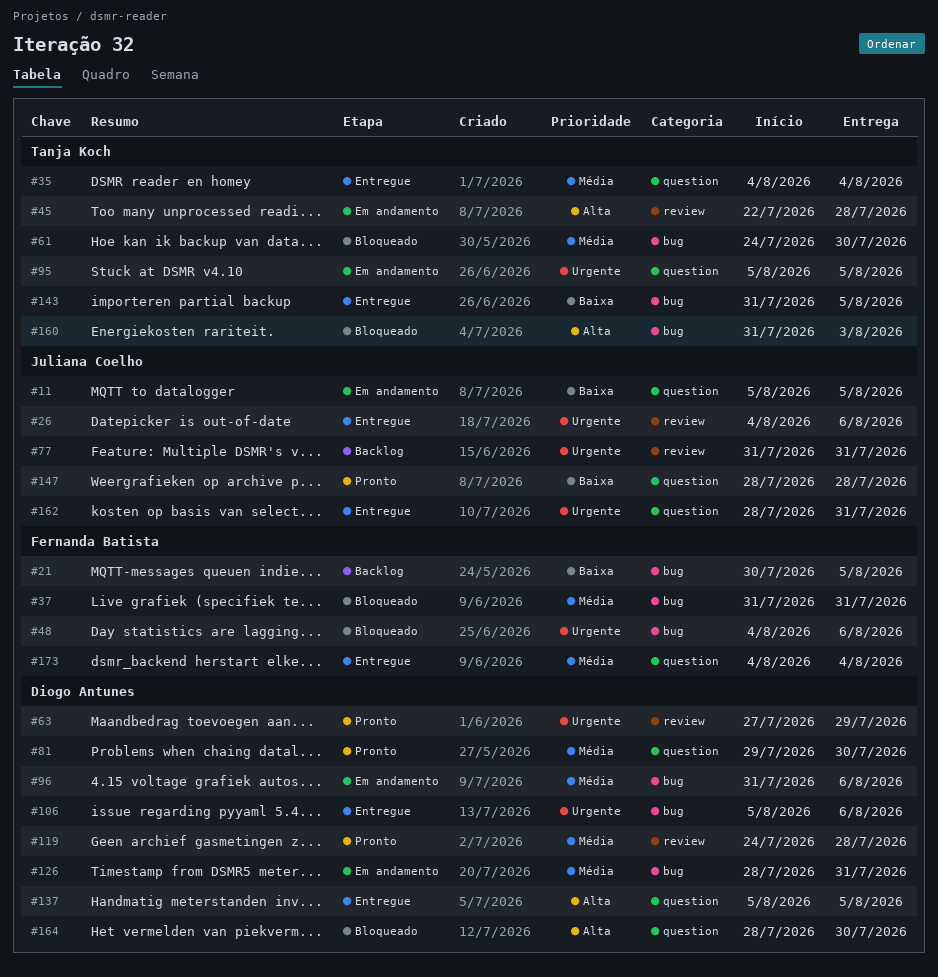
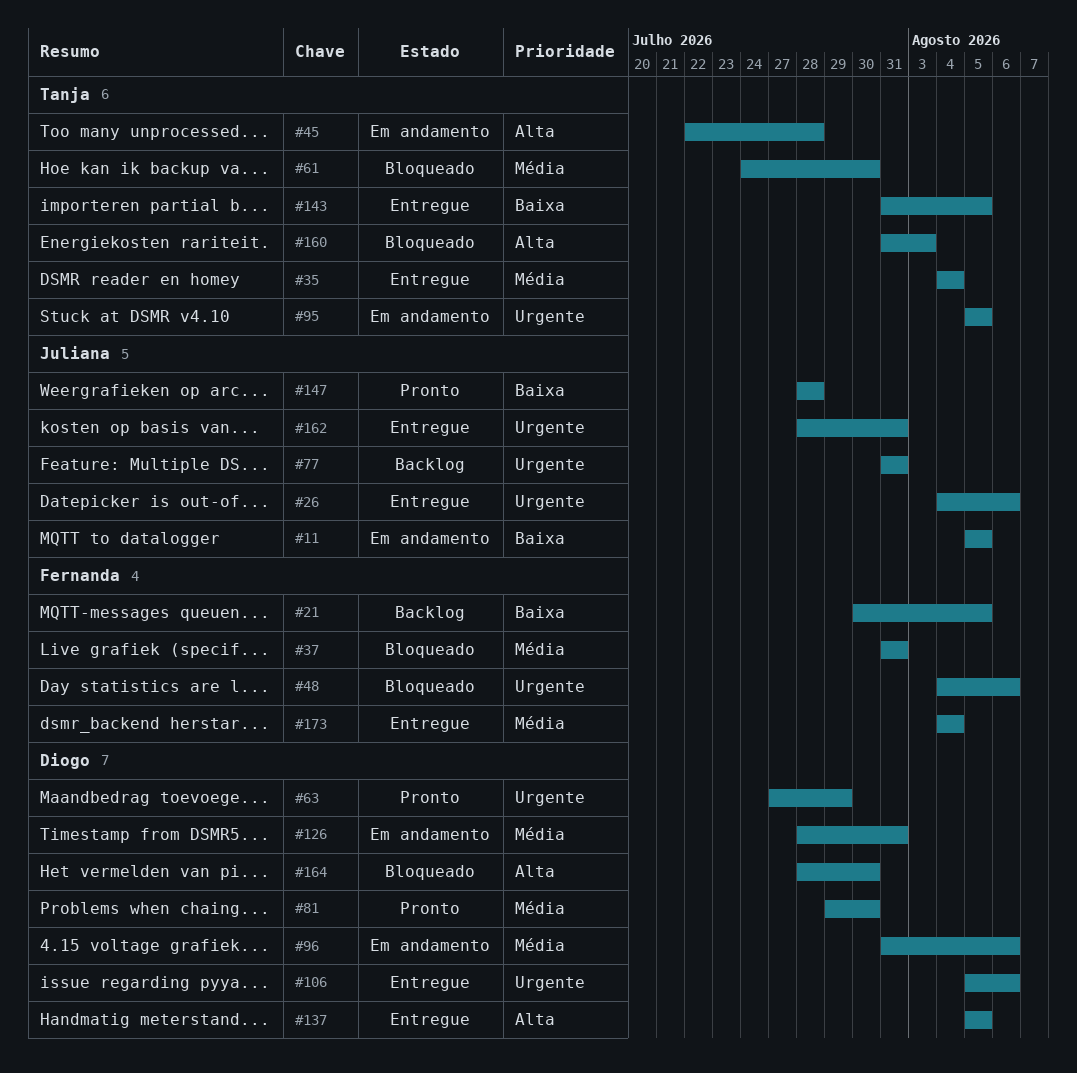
#119: present -> none

